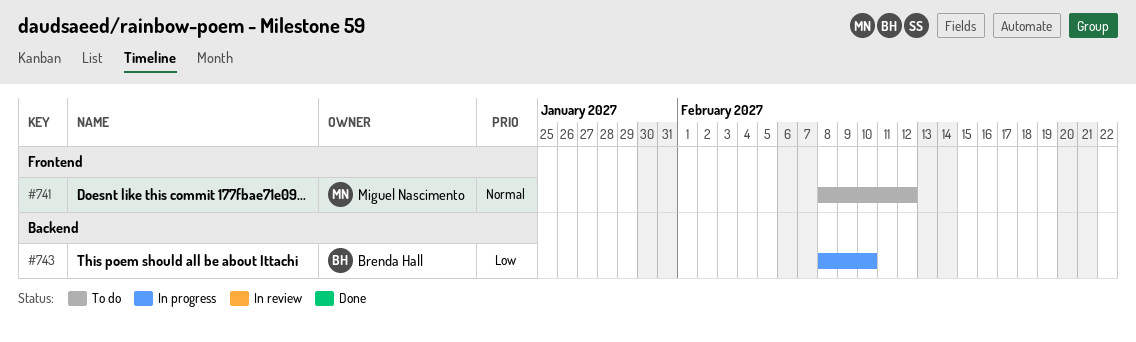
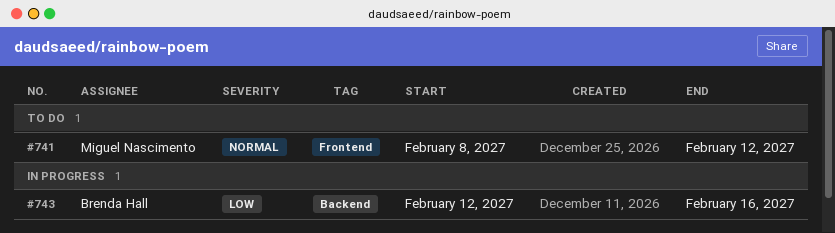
#743, start: Feb 8 -> Feb 12
#743, due: Feb 10 -> Feb 16

